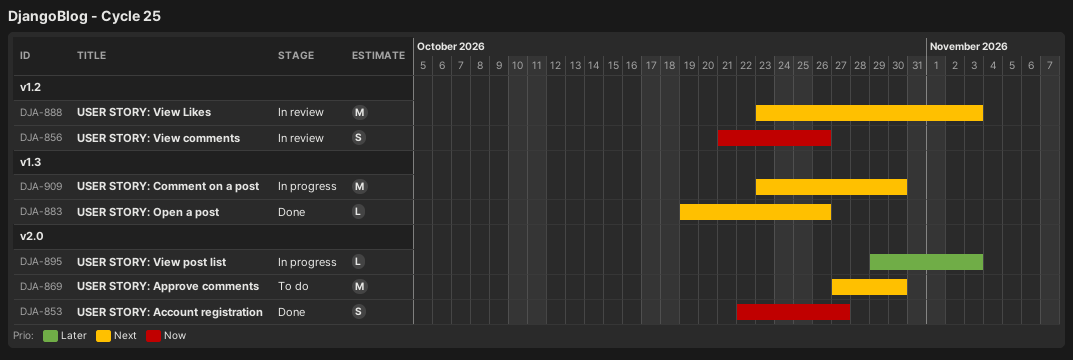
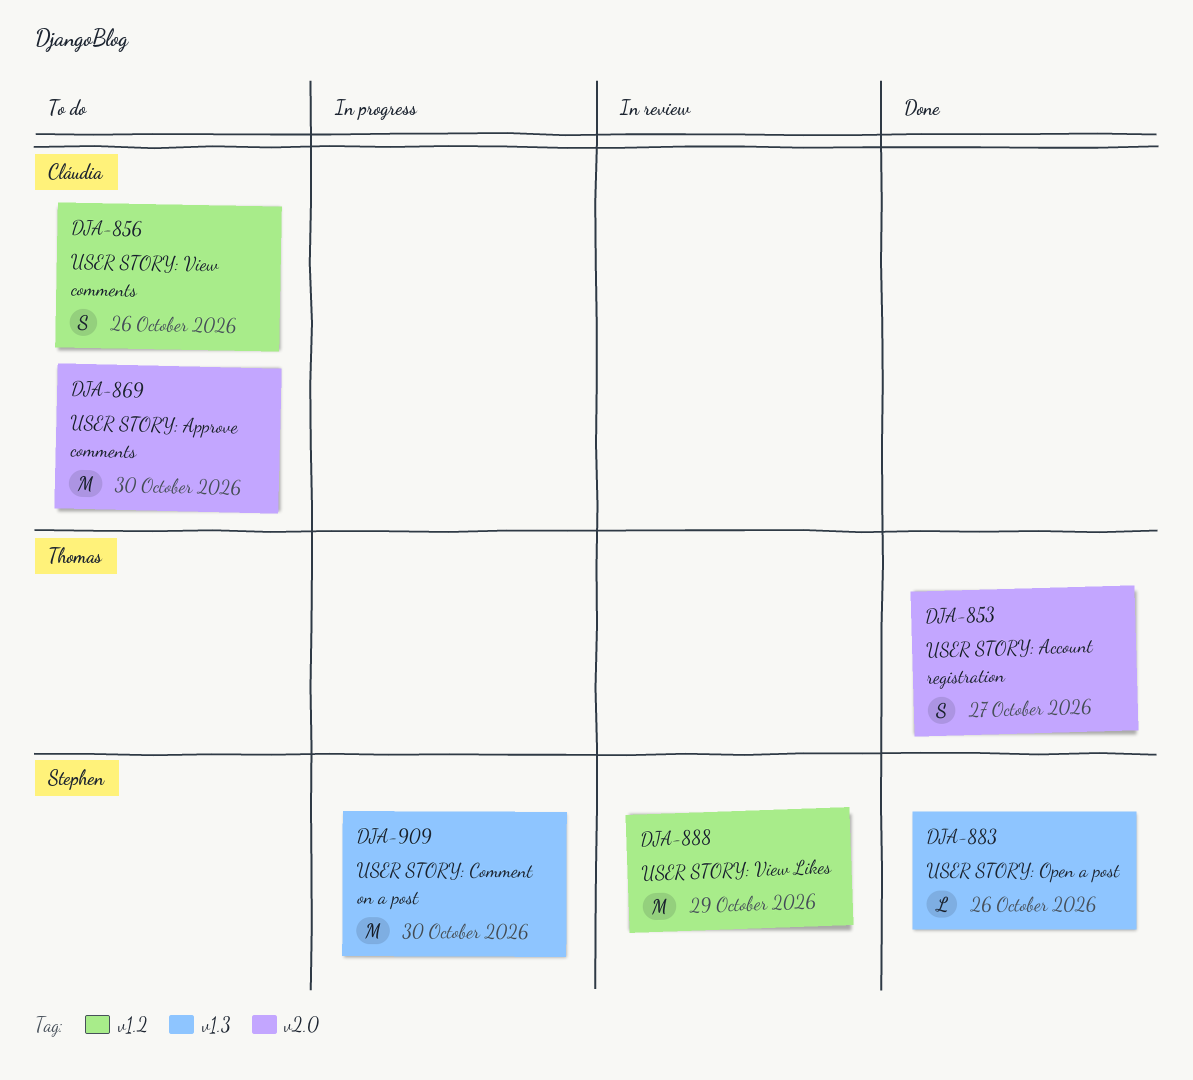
DJA-856, status: In review -> To do
DJA-888, due: Nov 3 -> Oct 29
DJA-895: present -> none

